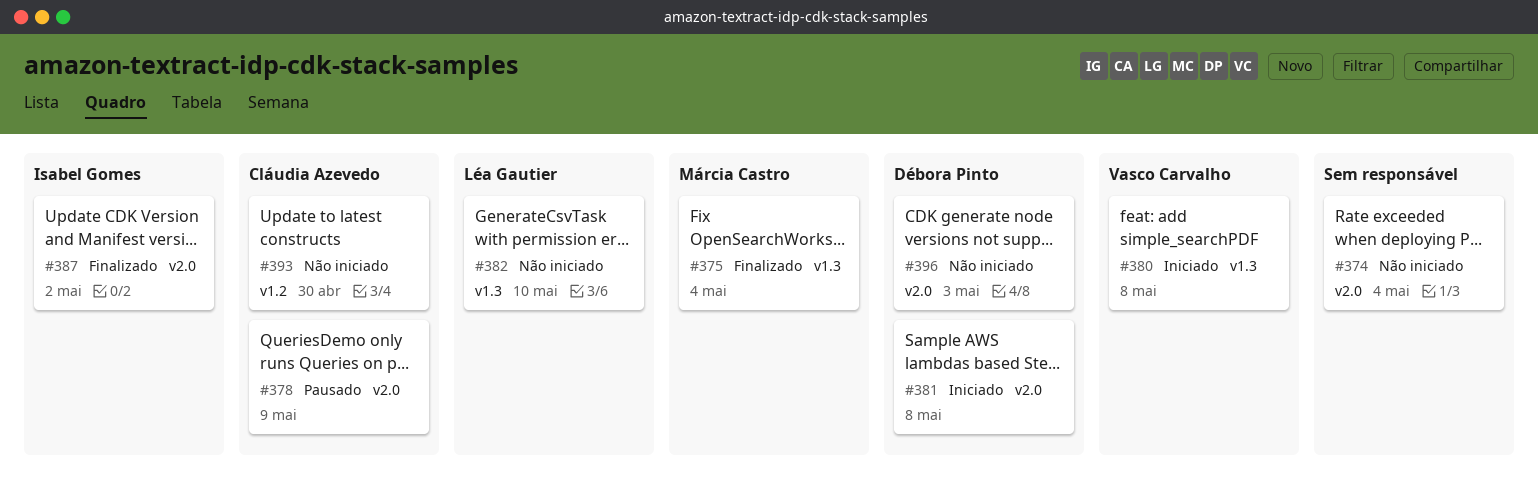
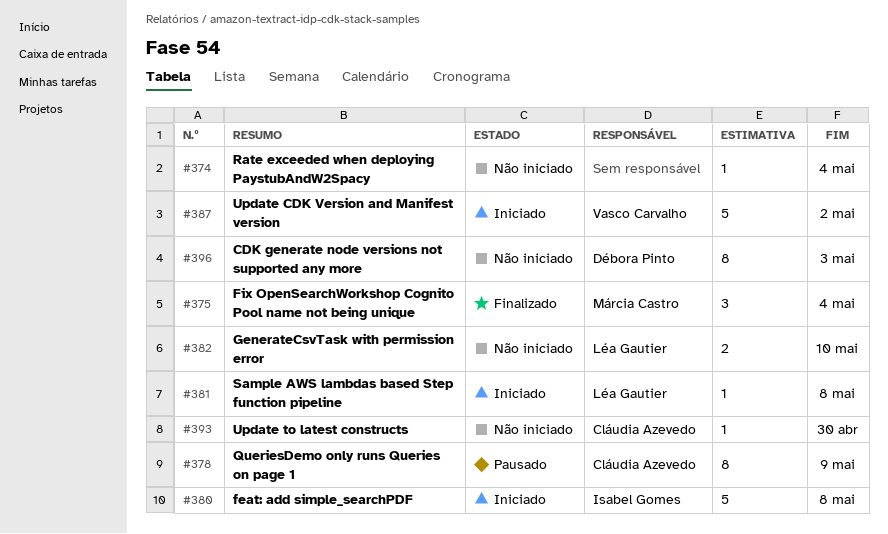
#380, owner: Vasco Carvalho -> Isabel Gomes
#381, owner: Débora Pinto -> Léa Gautier
#387, status: Finalizado -> Iniciado
#387, owner: Isabel Gomes -> Vasco Carvalho

